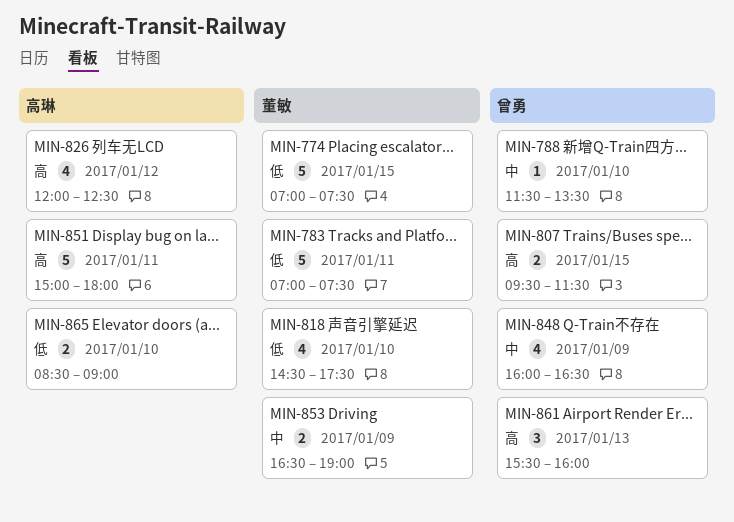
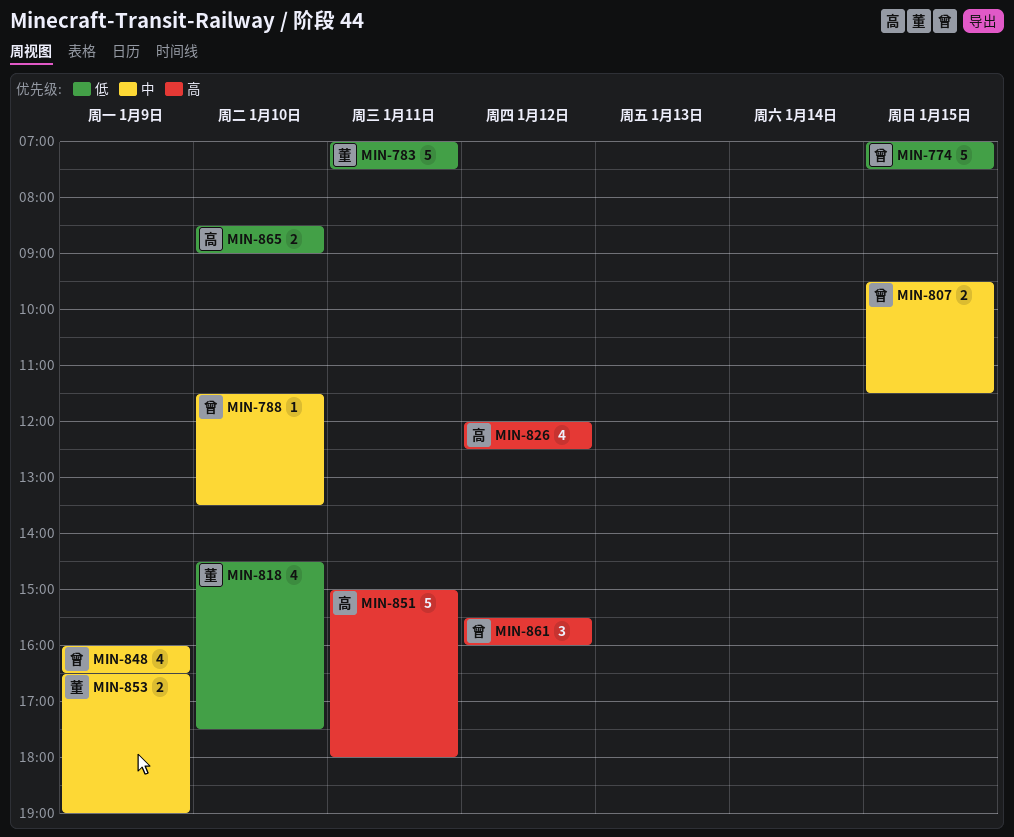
MIN-774, owner: 董敏 -> 曾勇
MIN-807, priority: 高 -> 中
MIN-861, day: Jan 13 -> Jan 12

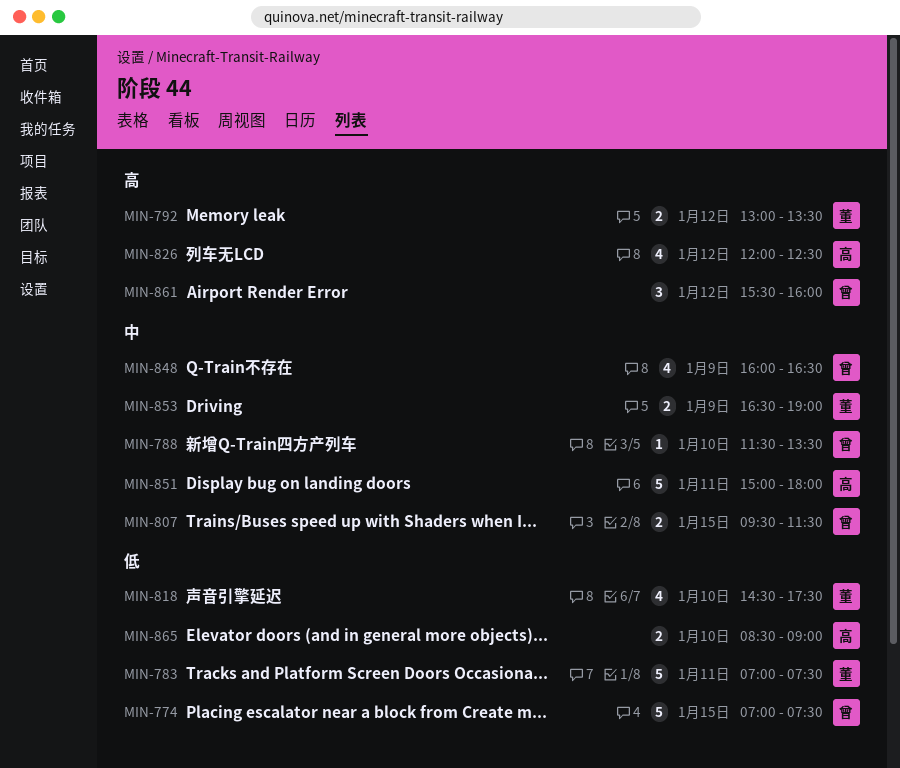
MIN-792: none -> present
MIN-851, priority: 高 -> 中

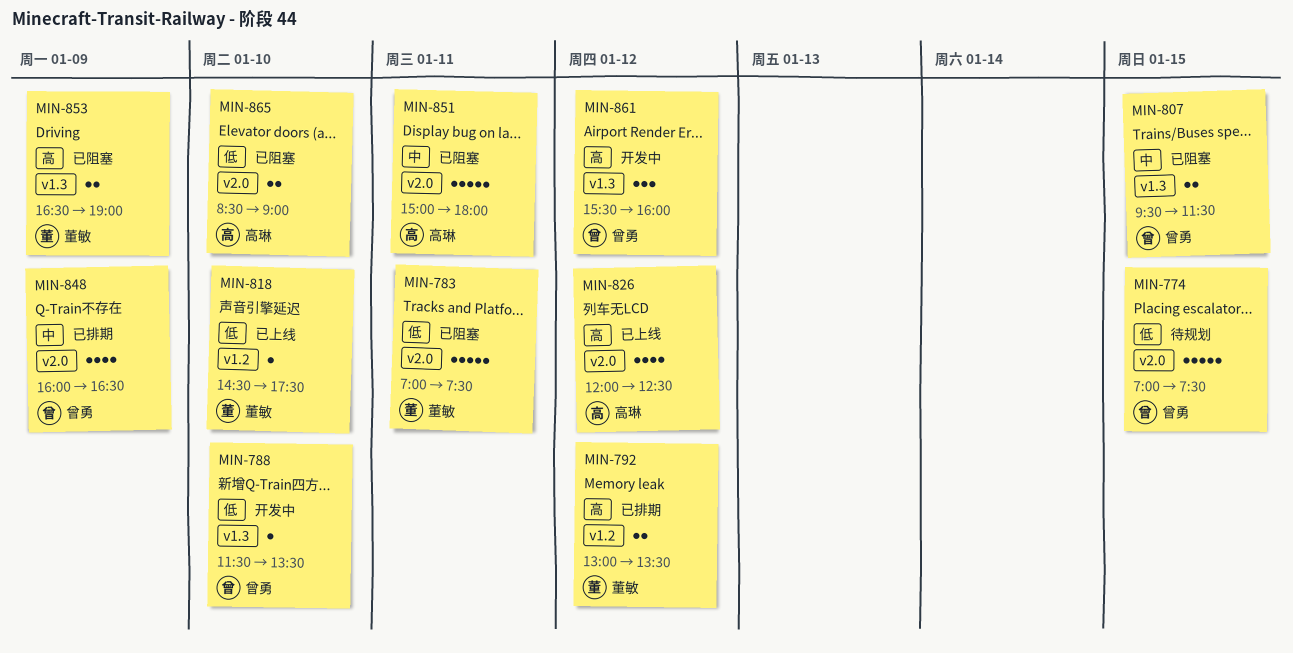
MIN-788, priority: 中 -> 低
MIN-818, estimate: 4 -> 1
MIN-853, priority: 中 -> 高

